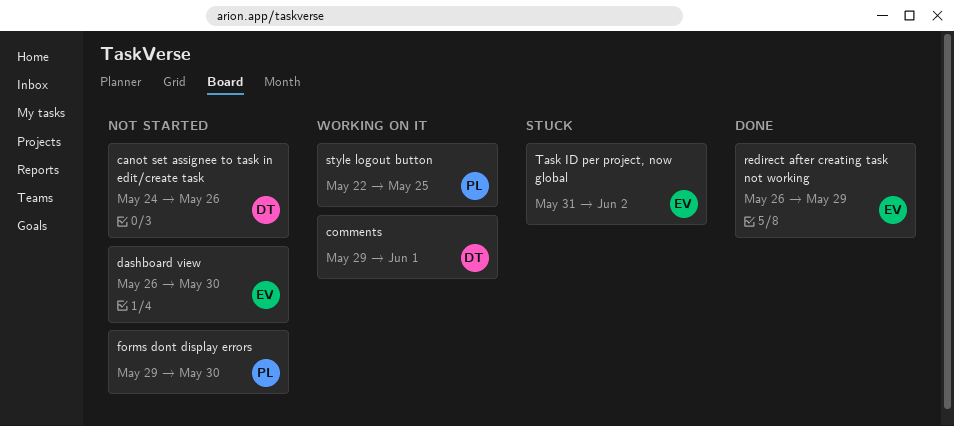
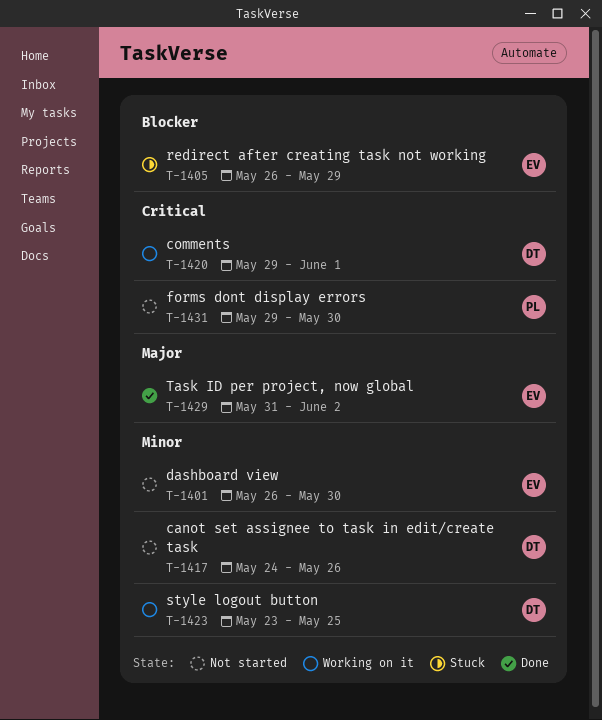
redirect after creating task not working, status: Done -> Stuck
style logout button, owner: PL -> DT
style logout button, start: May 22 -> May 23
Task ID per project, now global, status: Stuck -> Done

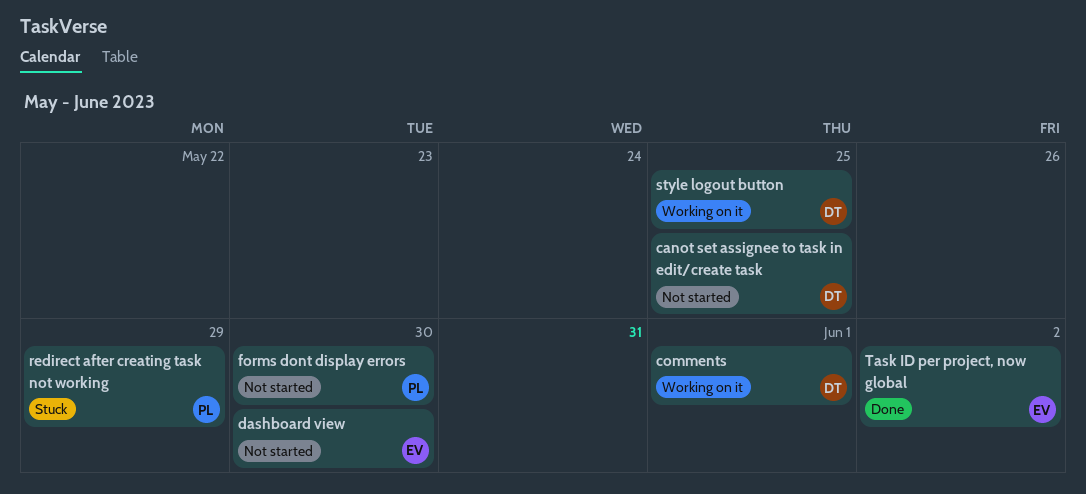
canot set assignee to task in edit/create task, due: May 26 -> May 25
redirect after creating task not working, owner: EV -> PL

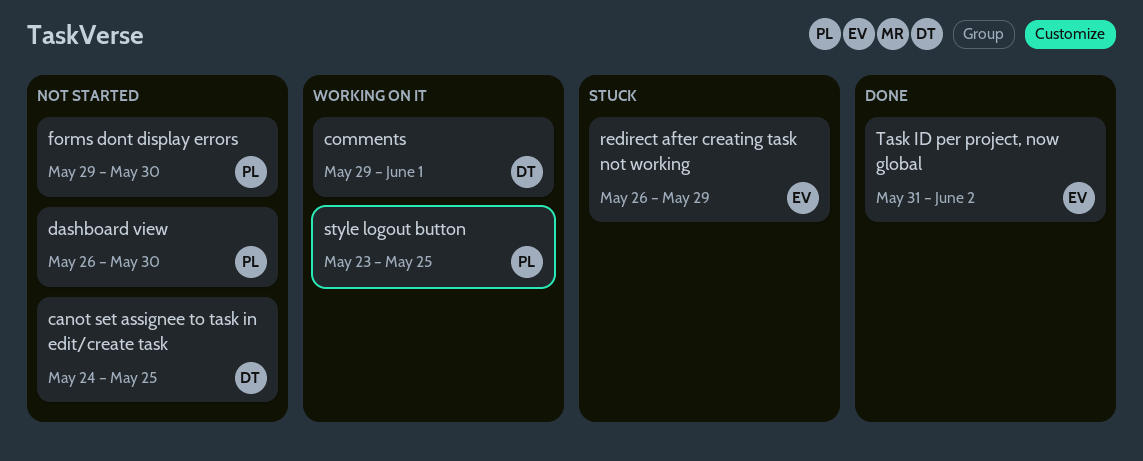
dashboard view, owner: EV -> PL
redirect after creating task not working, owner: PL -> EV
style logout button, owner: DT -> PL

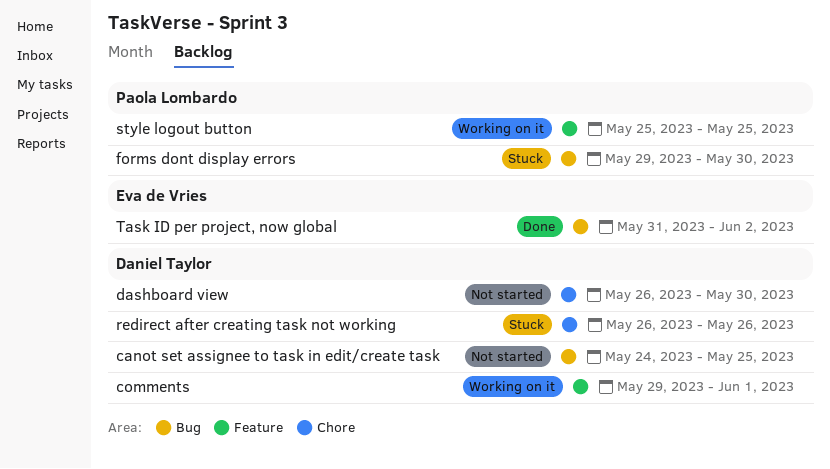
dashboard view, owner: Paola Lombardo -> Daniel Taylor
forms dont display errors, status: Not started -> Stuck
redirect after creating task not working, owner: Eva de Vries -> Daniel Taylor
redirect after creating task not working, due: May 29 -> May 26
style logout button, start: May 23 -> May 25

